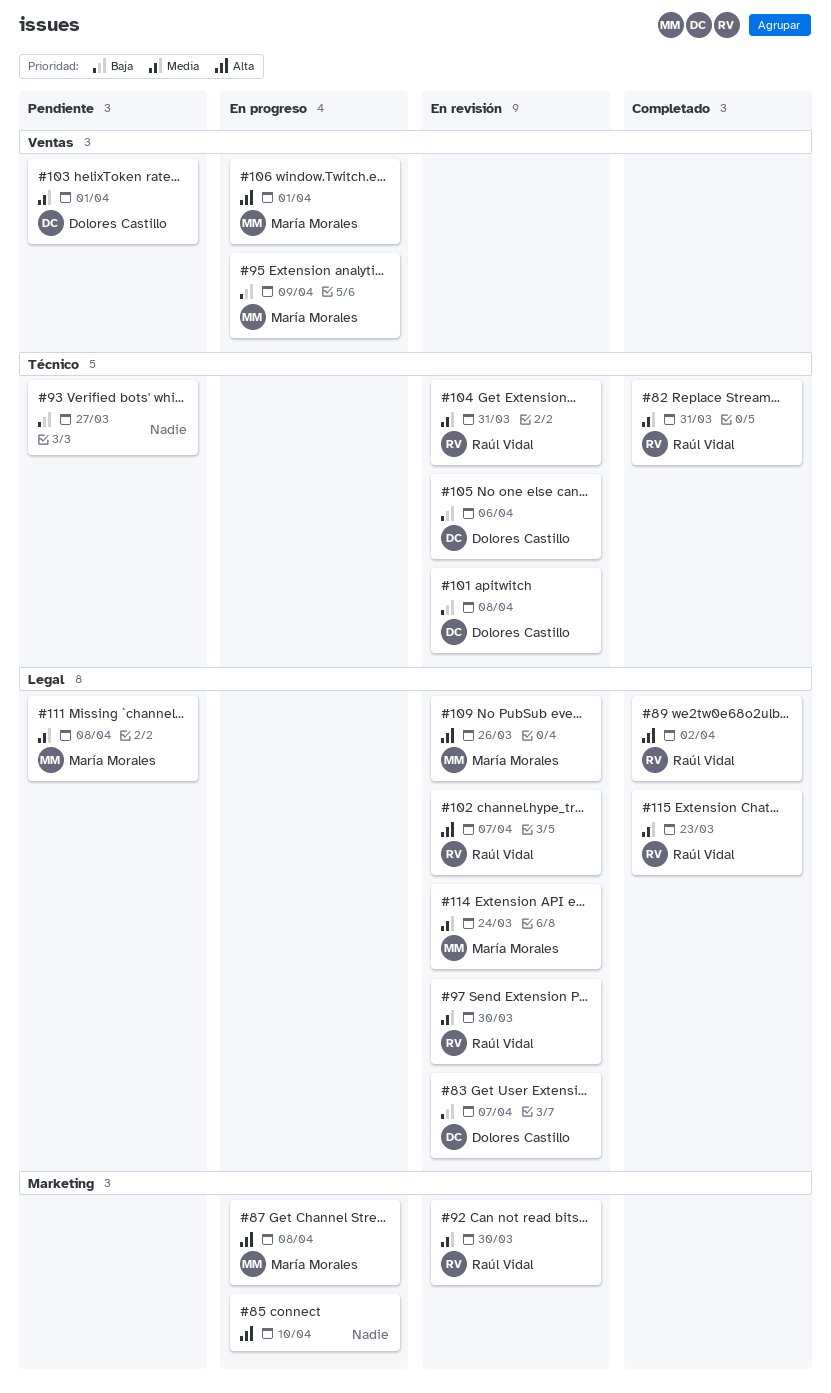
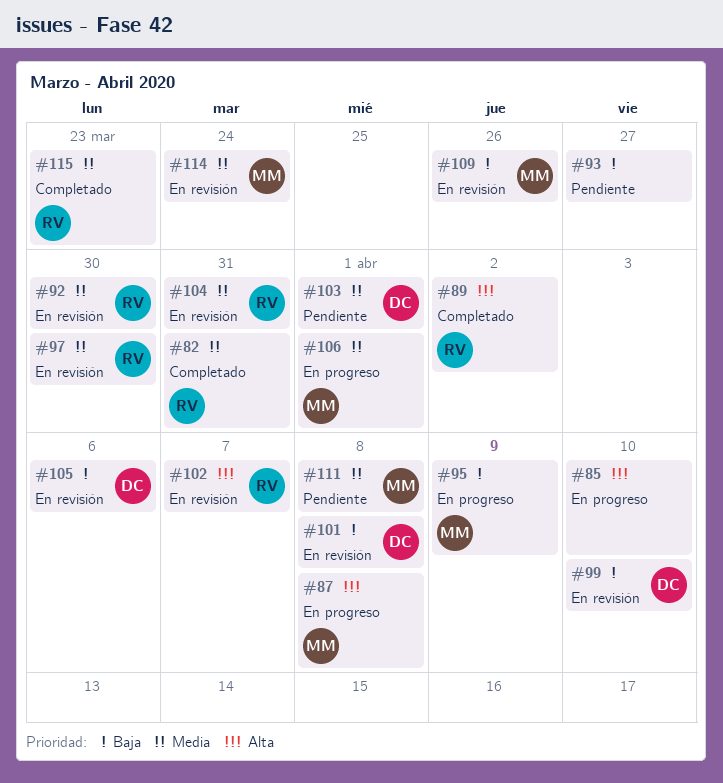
#83: present -> none
#99: none -> present
#106, priority: Alta -> Media
#109, priority: Alta -> Baja

